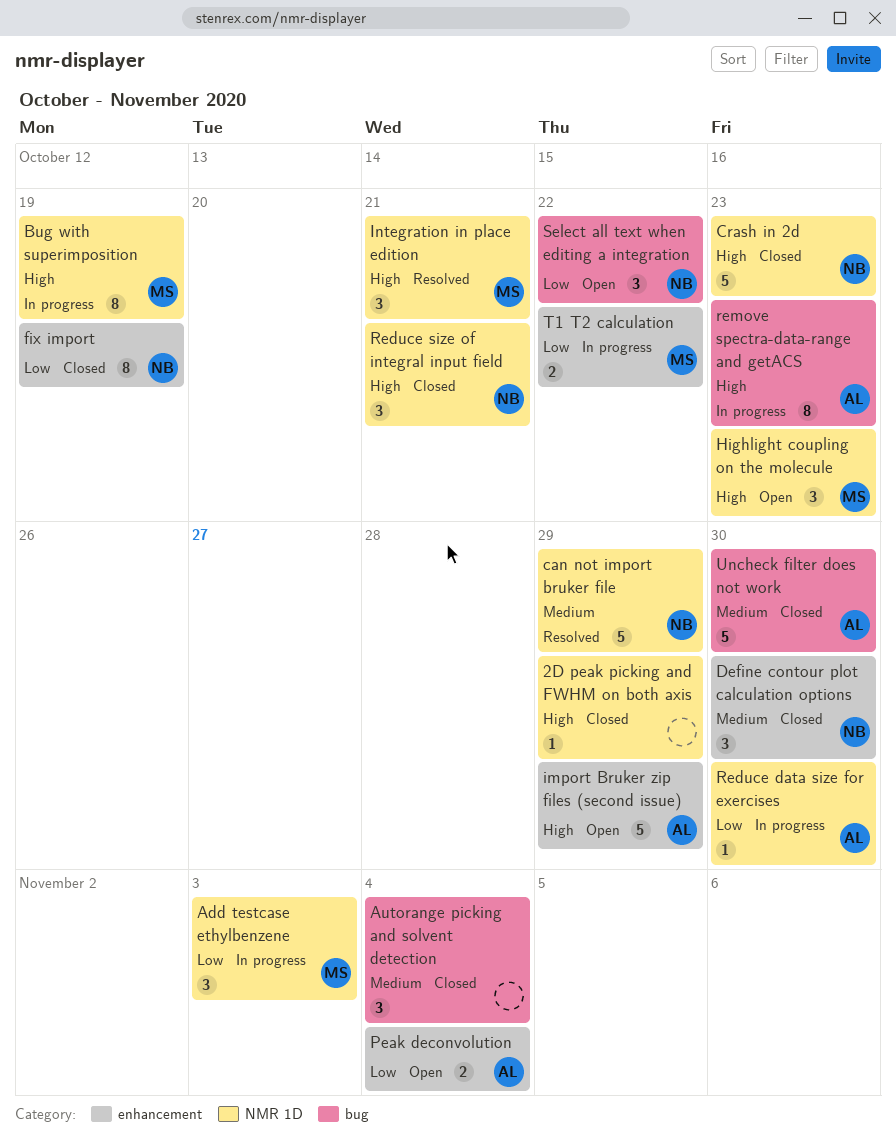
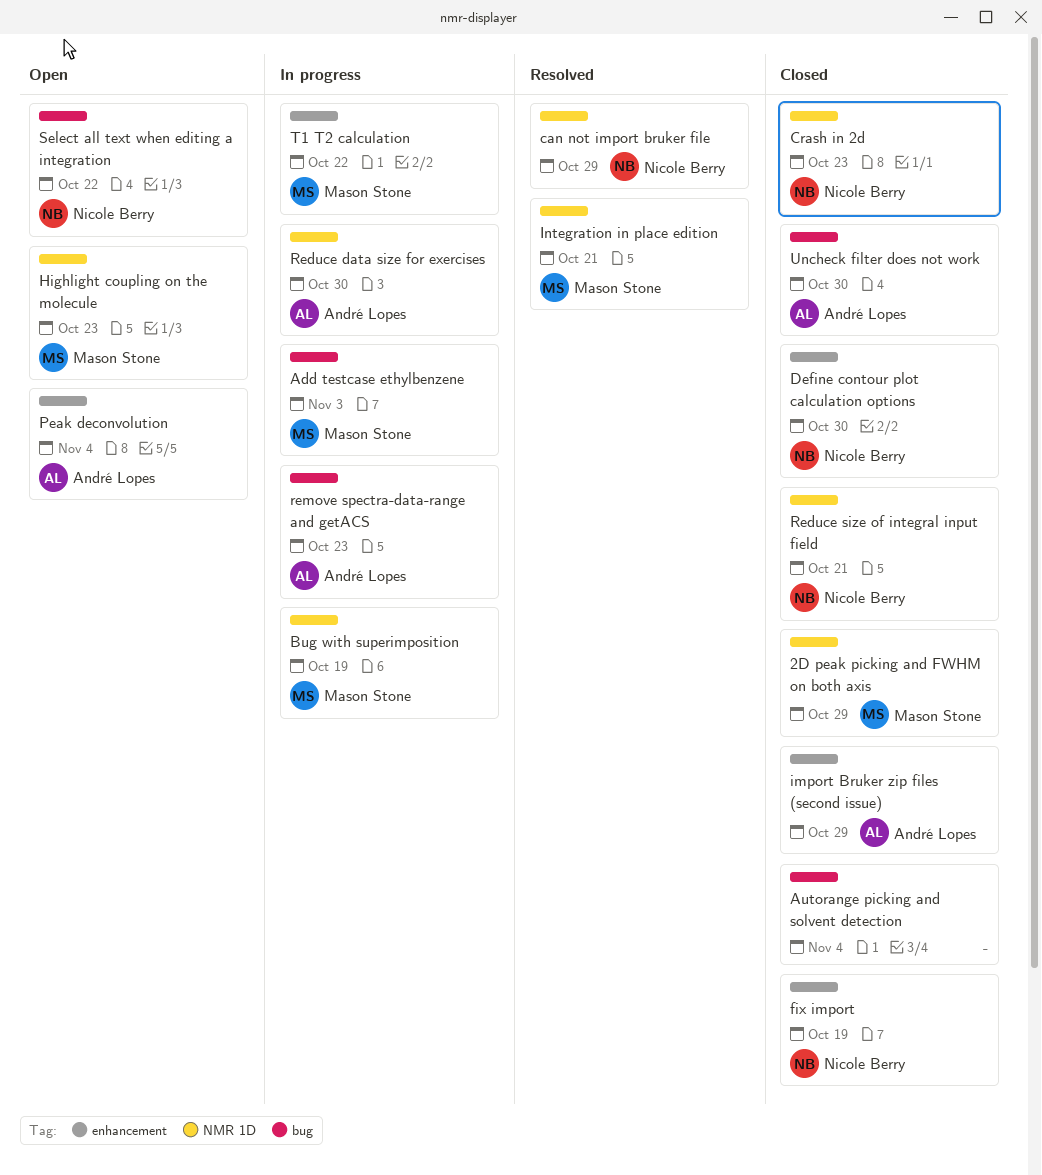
2D peak picking and FWHM on both axis, owner: none -> Mason Stone
Add testcase ethylbenzene, label: NMR 1D -> bug
import Bruker zip files (second issue), status: Open -> Closed

